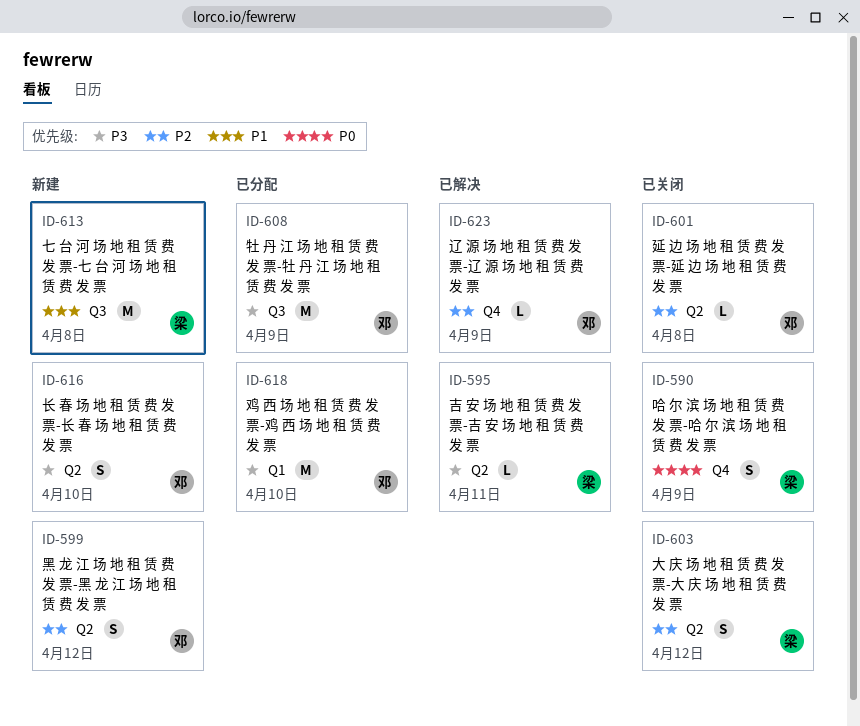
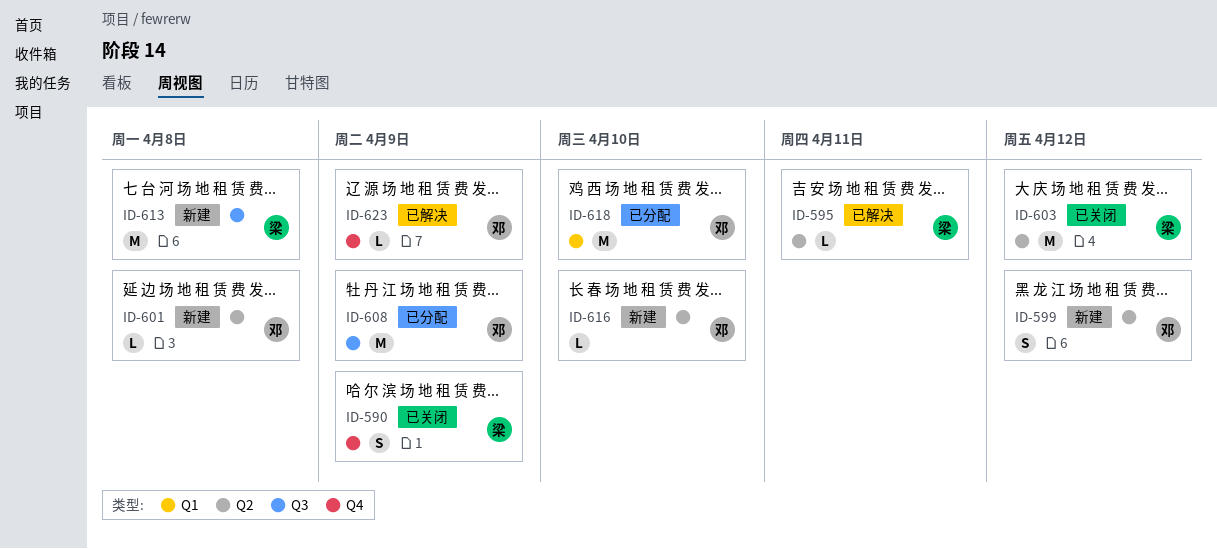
ID-601, status: 已关闭 -> 新建
ID-603, estimate: S -> M
ID-616, estimate: S -> L

